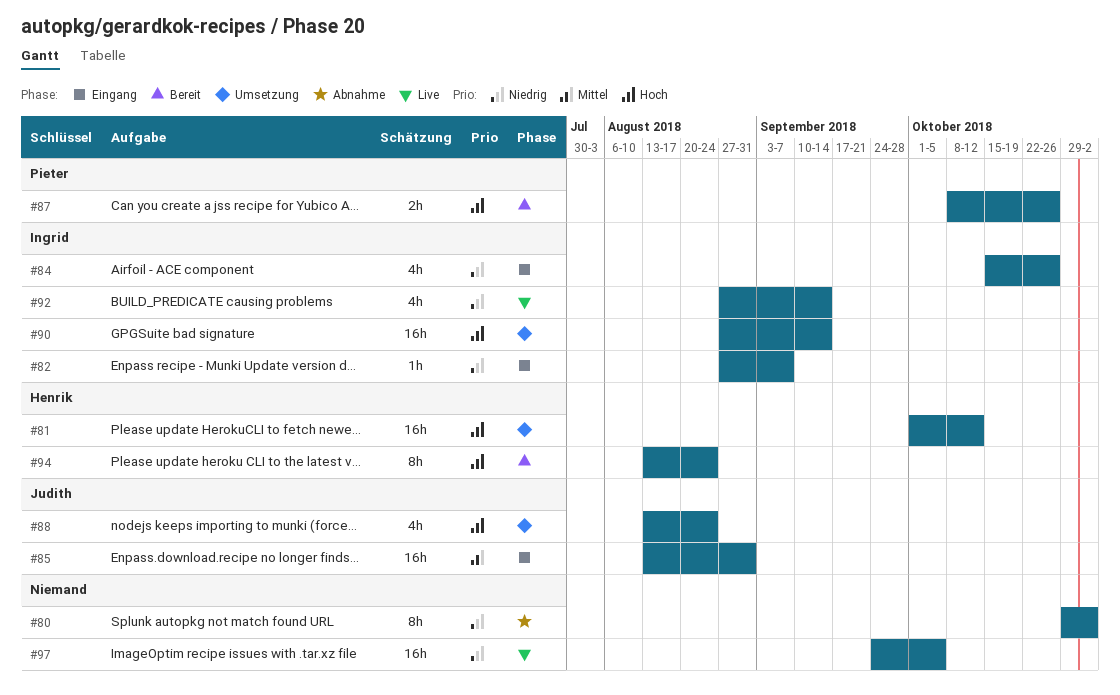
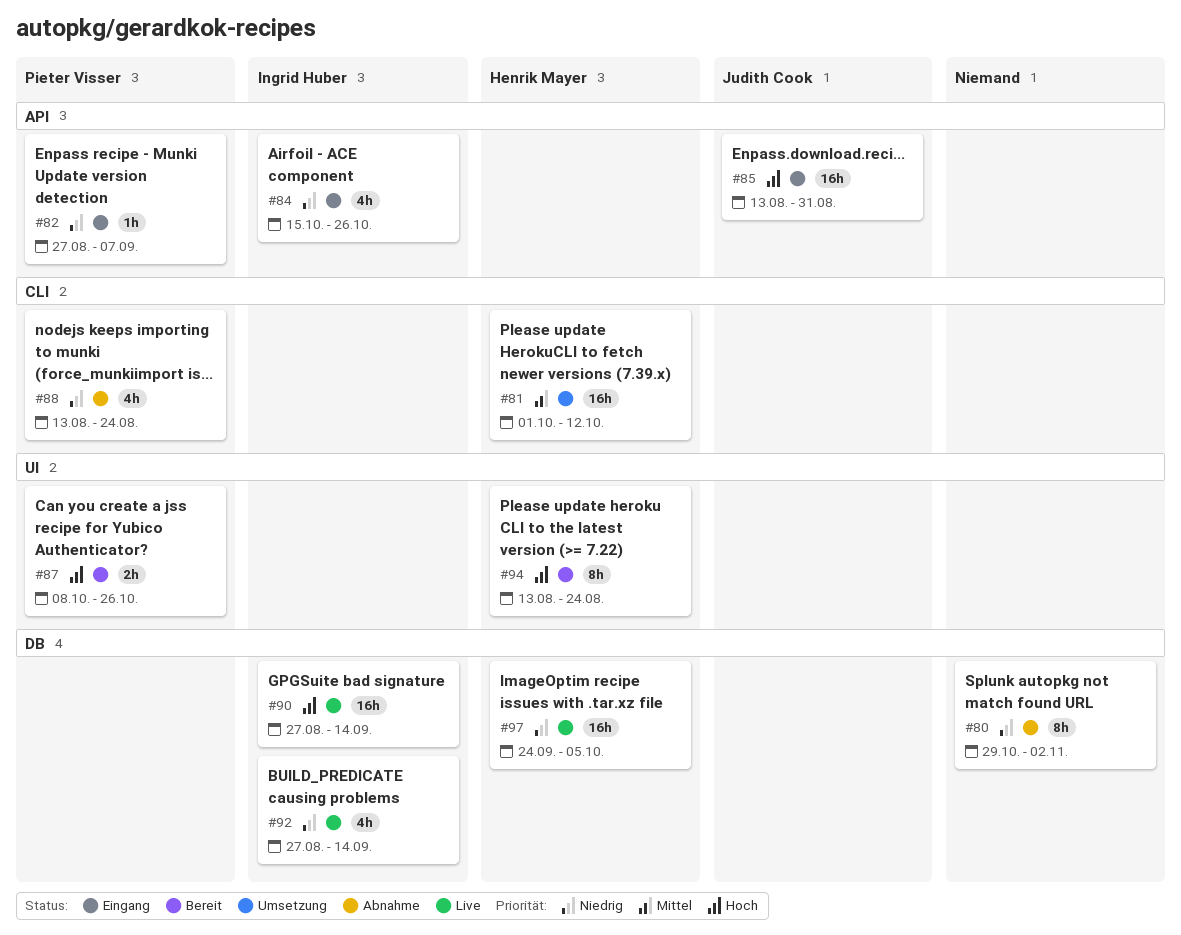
#81, priority: Hoch -> Mittel
#82, owner: Ingrid Huber -> Pieter Visser
#85, priority: Mittel -> Hoch
#88, status: Umsetzung -> Abnahme
#88, owner: Judith Cook -> Pieter Visser
#88, priority: Hoch -> Niedrig
#90, status: Umsetzung -> Live
#97, owner: none -> Henrik Mayer

